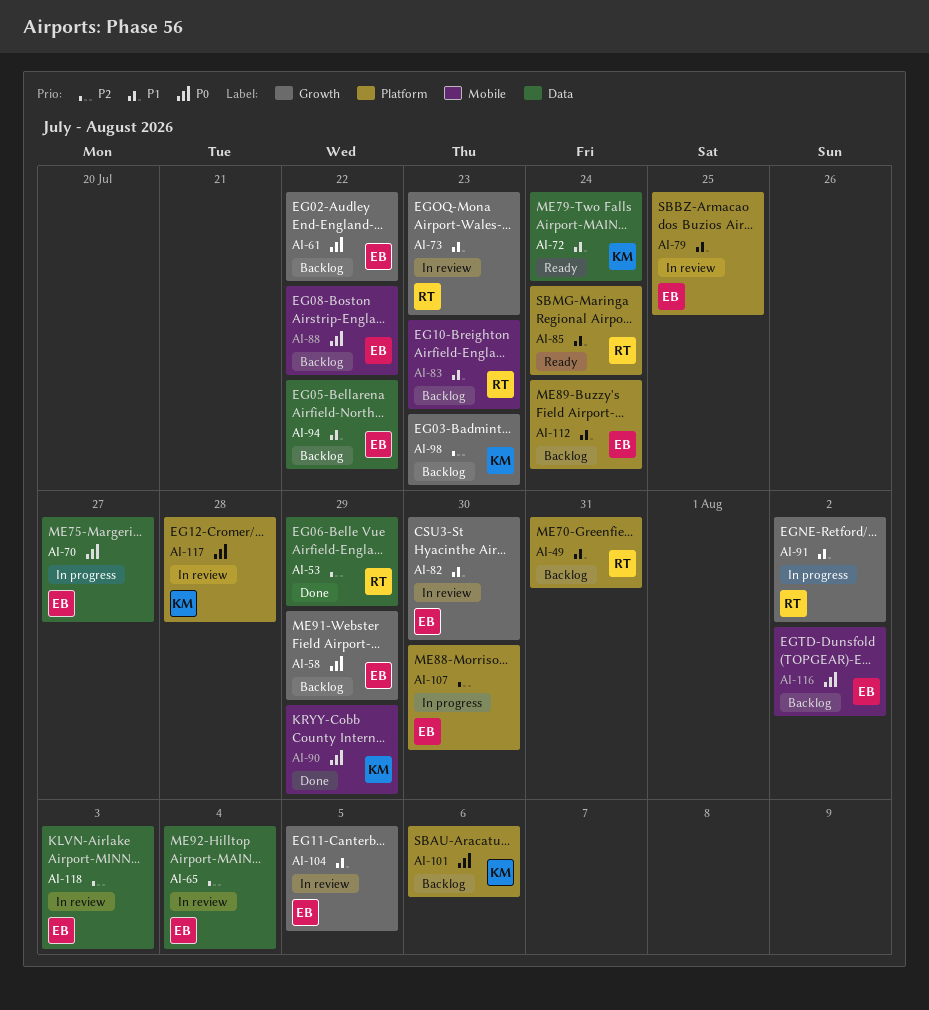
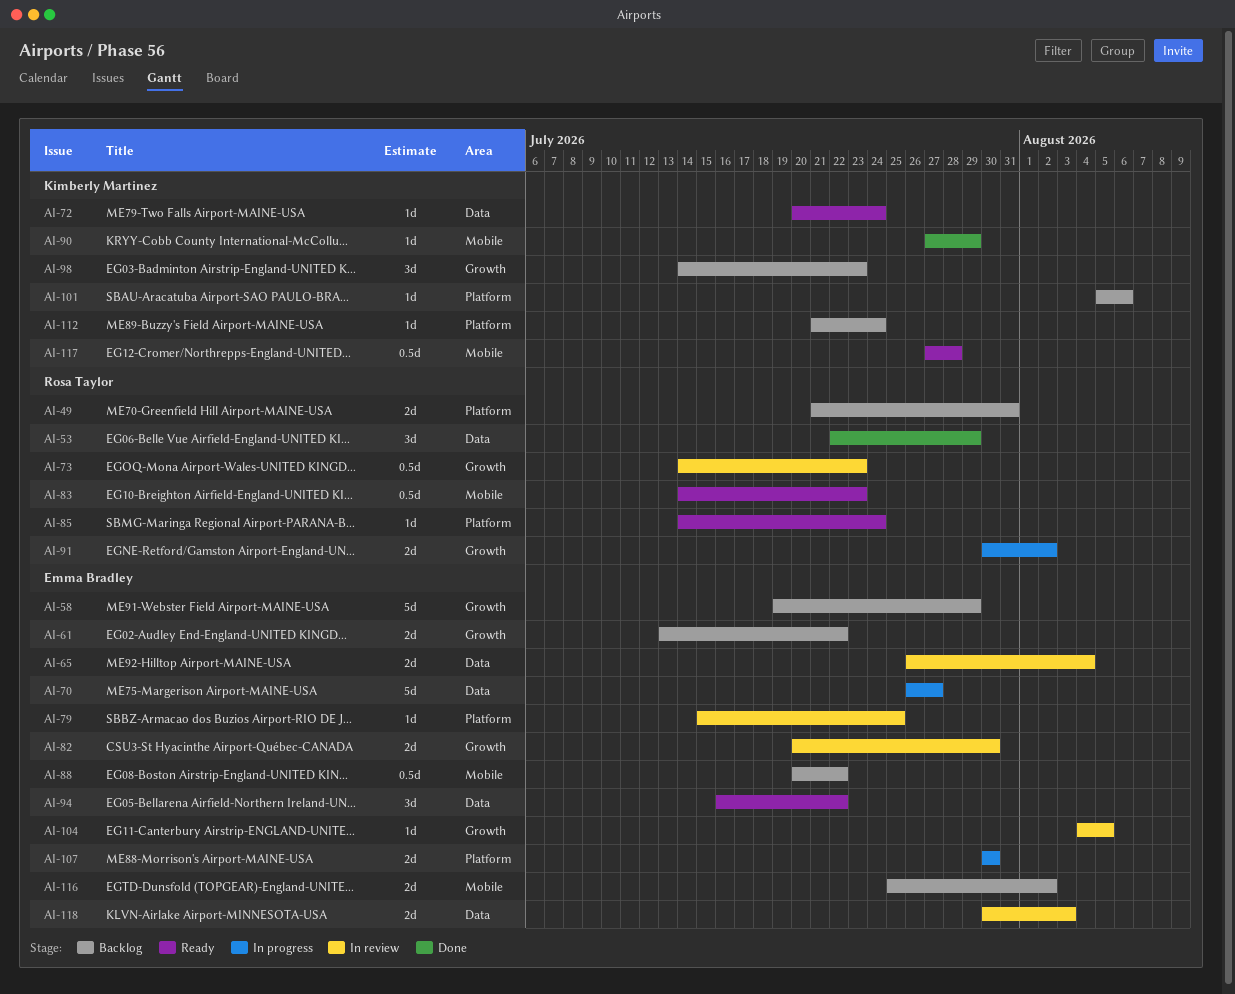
AI-83, status: Backlog -> Ready
AI-94, status: Backlog -> Ready
AI-112, owner: Emma Bradley -> Kimberly Martinez
AI-117, status: In review -> Ready
AI-117, label: Platform -> Mobile

